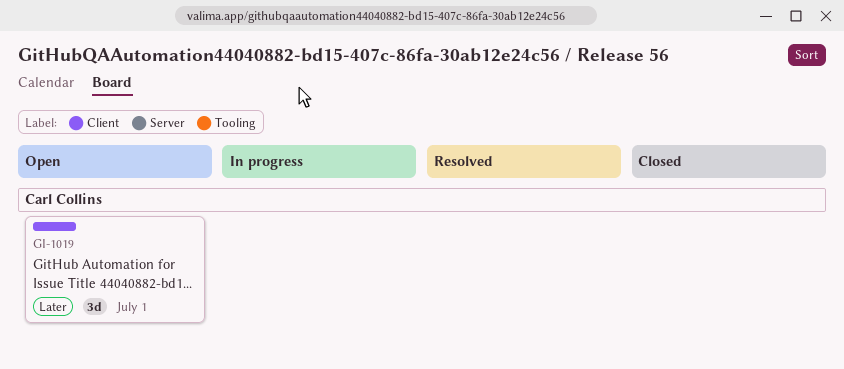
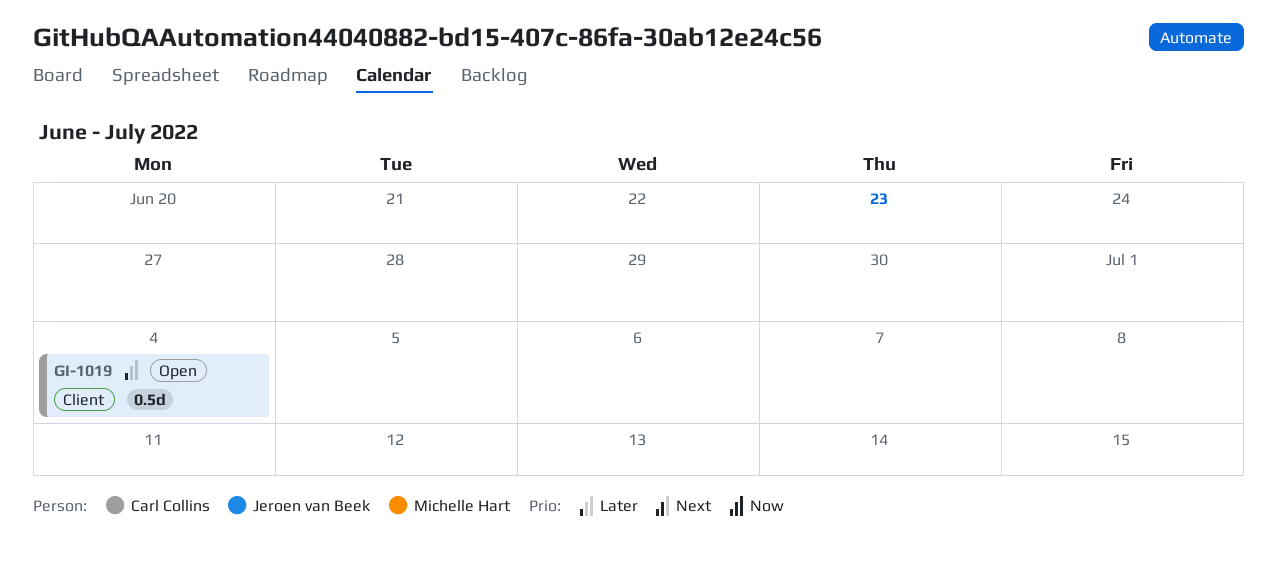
GI-1019, estimate: 3d -> 0.5d
GI-1019, due: Jul 1 -> Jul 4

